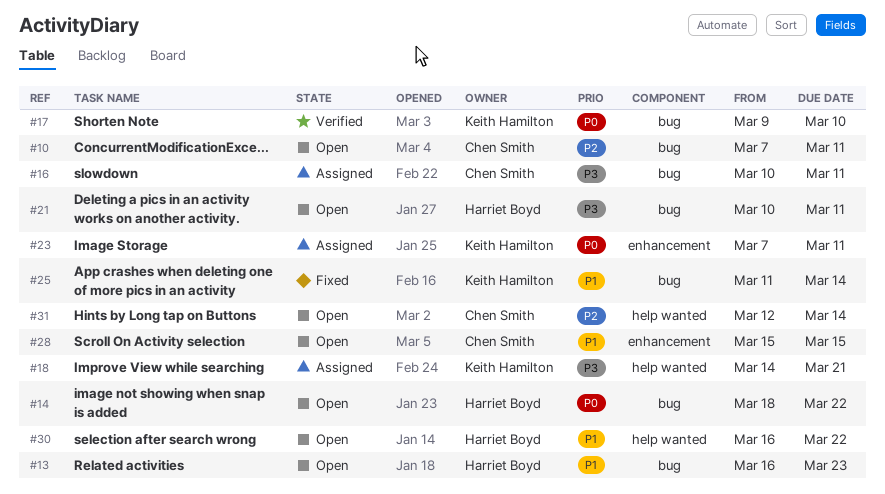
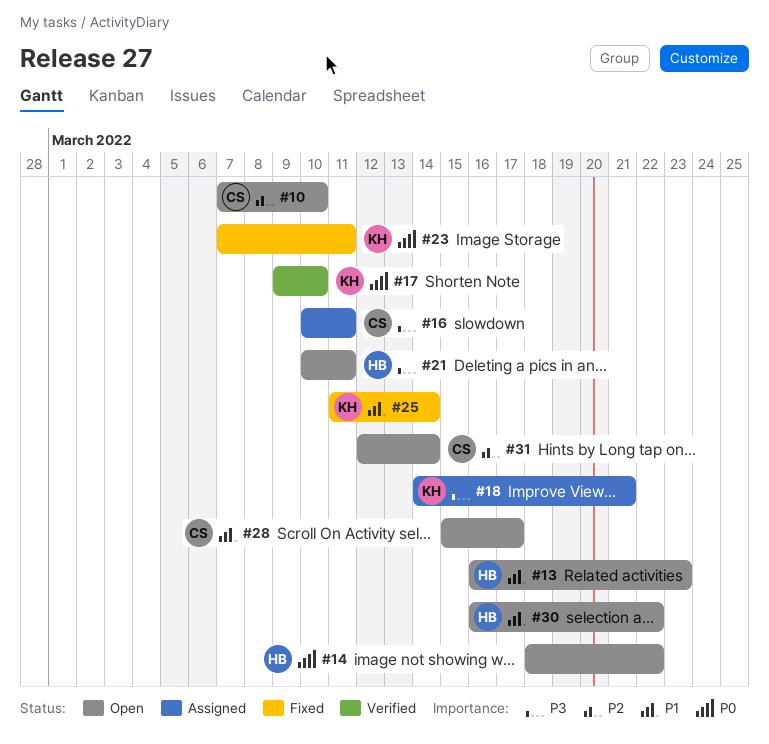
#10, due: Mar 11 -> Mar 10
#23, status: Assigned -> Fixed
#28, due: Mar 15 -> Mar 17

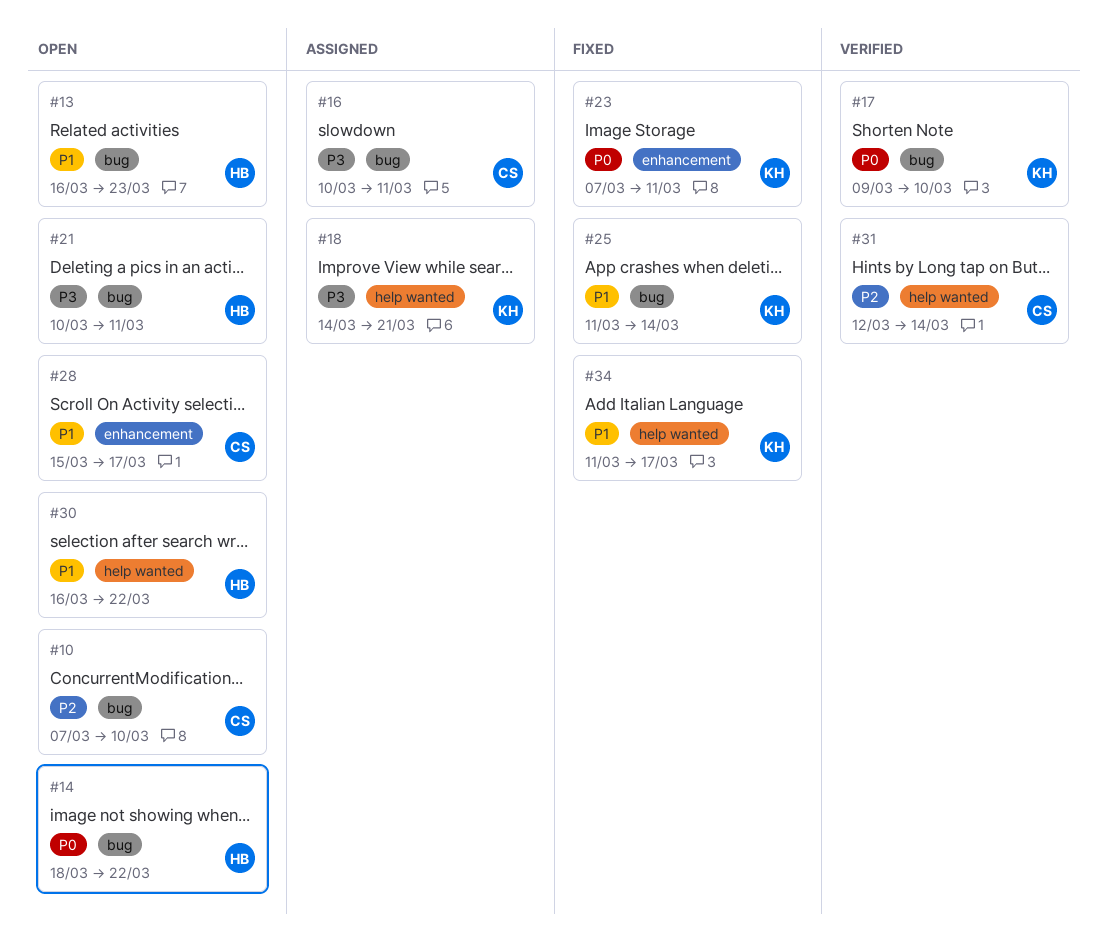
#31, status: Open -> Verified
#34: none -> present

